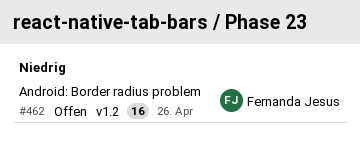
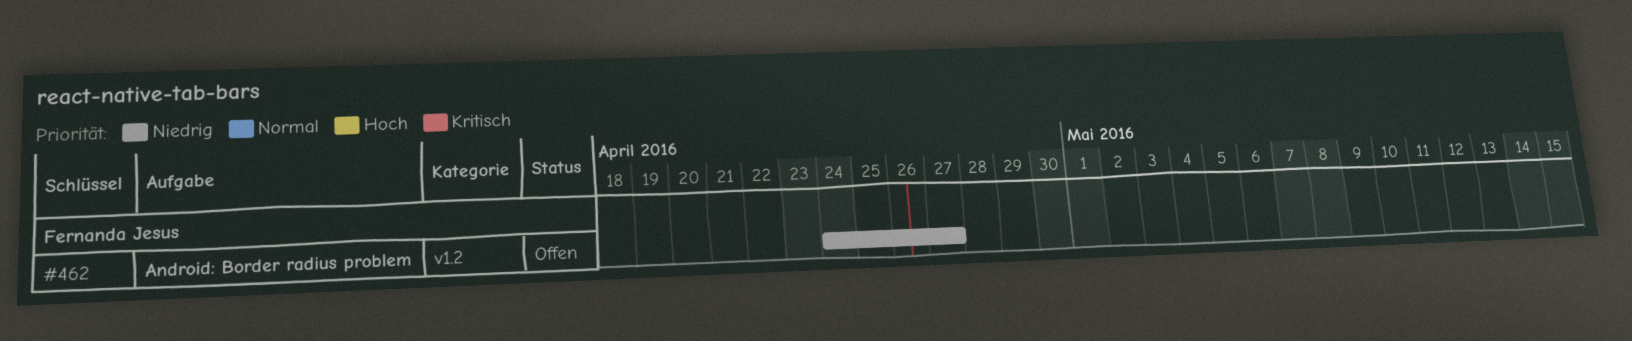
#462, due: Apr 26 -> Apr 27

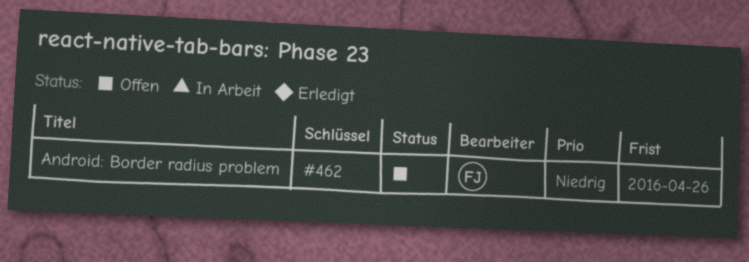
#462, due: Apr 27 -> Apr 26

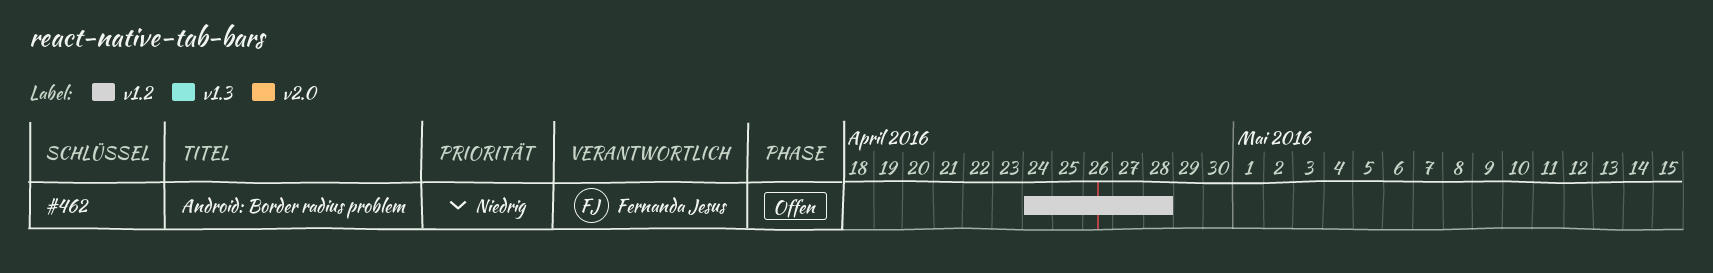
#462, due: Apr 26 -> Apr 28

